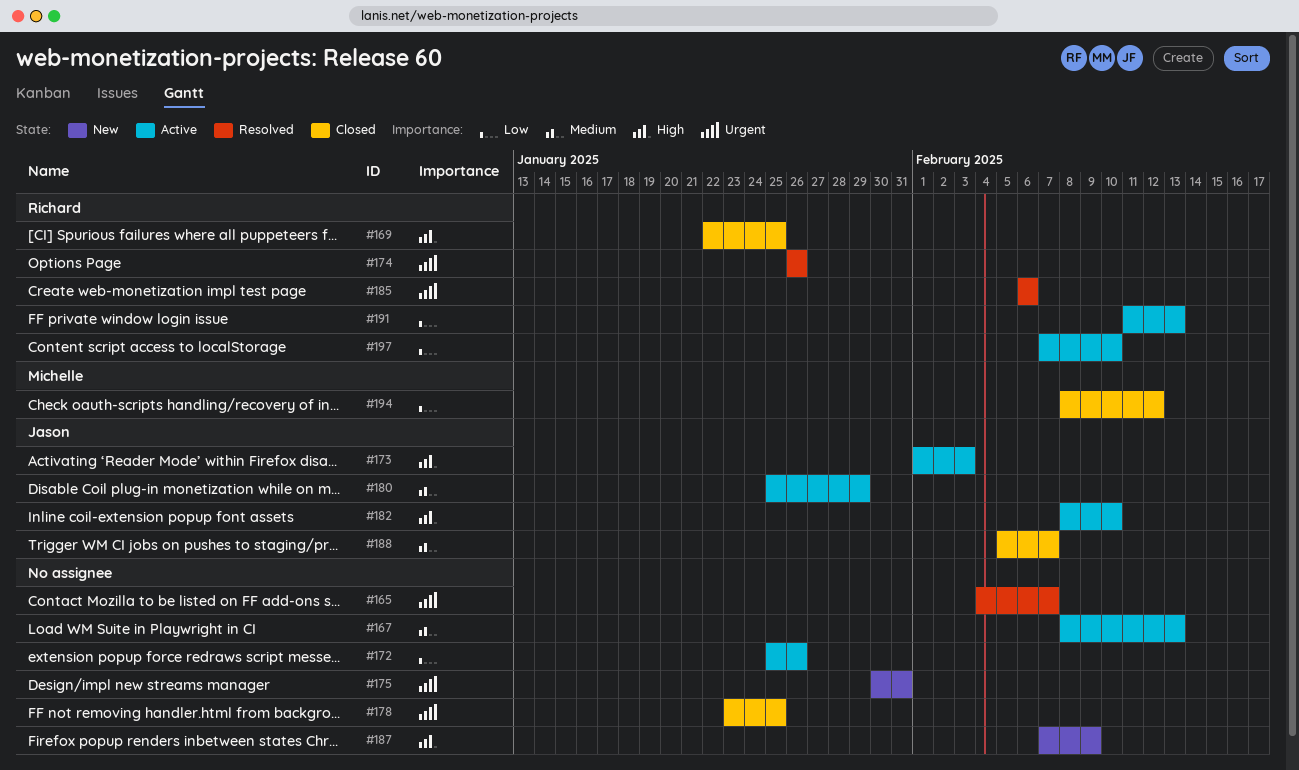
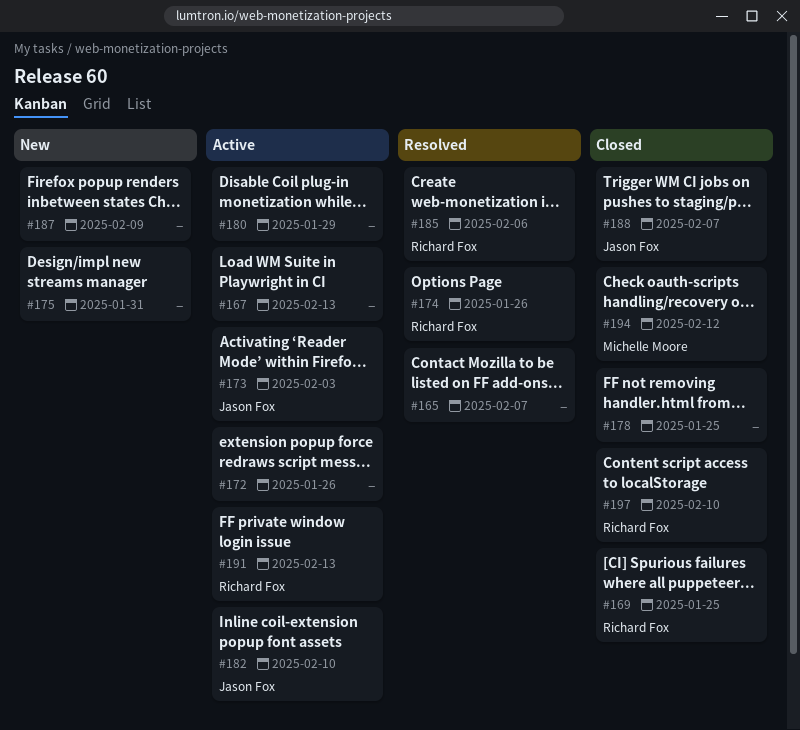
#180, owner: Jason Fox -> none
#197, status: Active -> Closed

